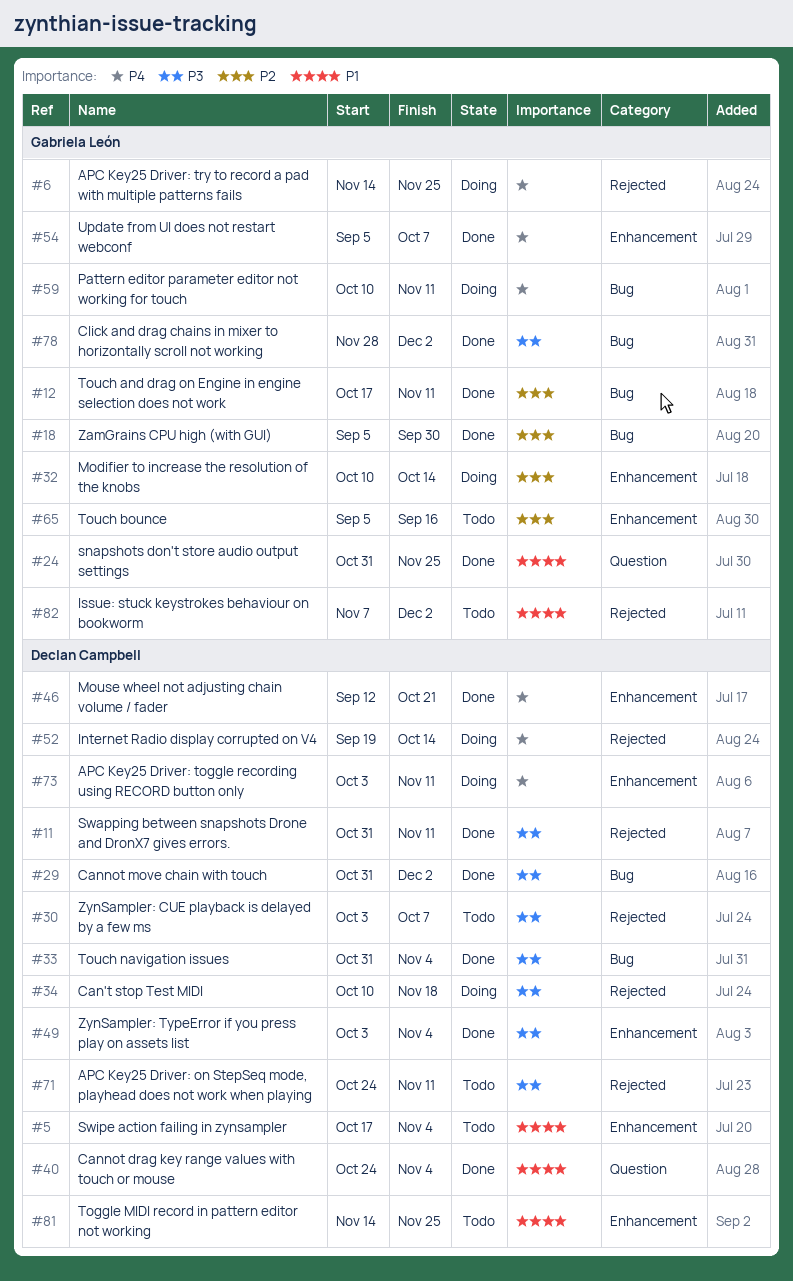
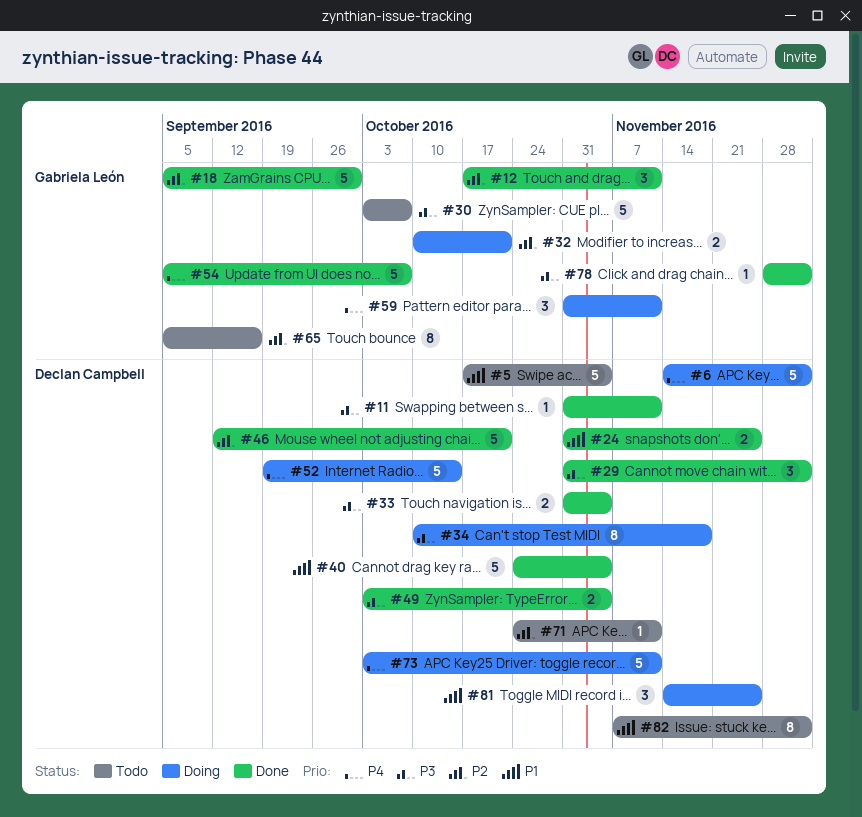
#6, owner: Gabriela León -> Declan Campbell
#6, due: Nov 25 -> Dec 2
#24, owner: Gabriela León -> Declan Campbell
#30, owner: Declan Campbell -> Gabriela León
#32, due: Oct 14 -> Oct 21
#46, priority: P4 -> P2
#59, start: Oct 10 -> Oct 31
#71, priority: P3 -> P2
#81, status: Todo -> Doing
#82, owner: Gabriela León -> Declan Campbell

